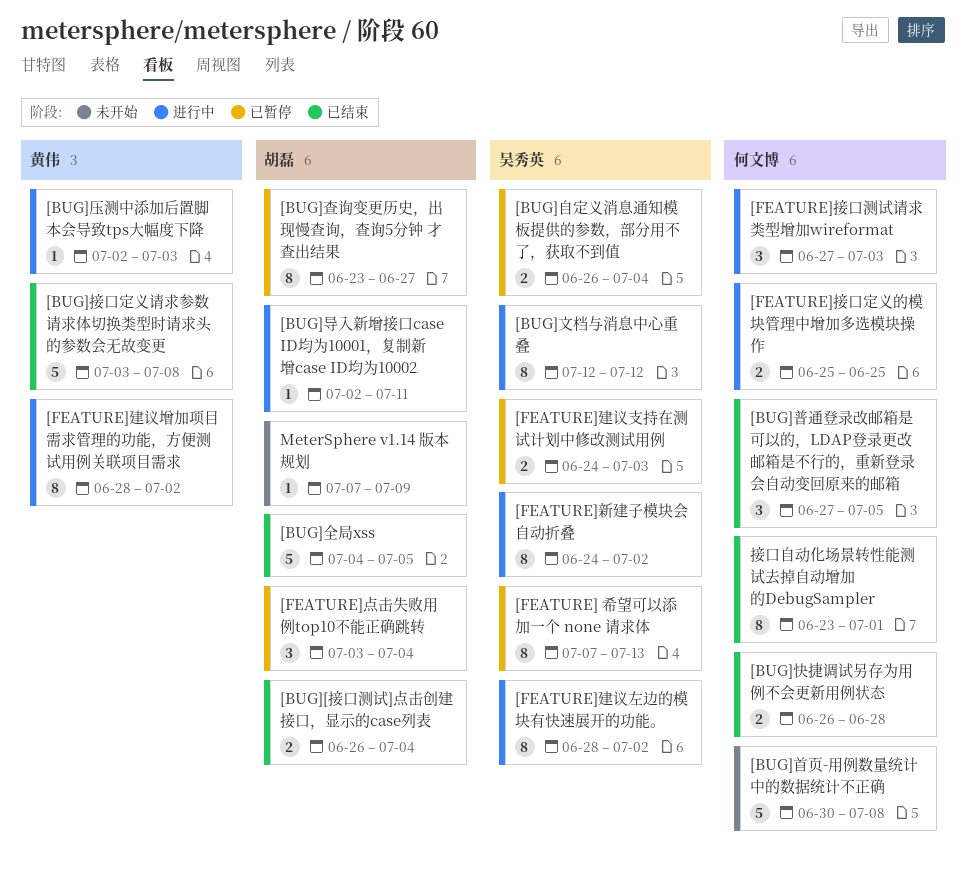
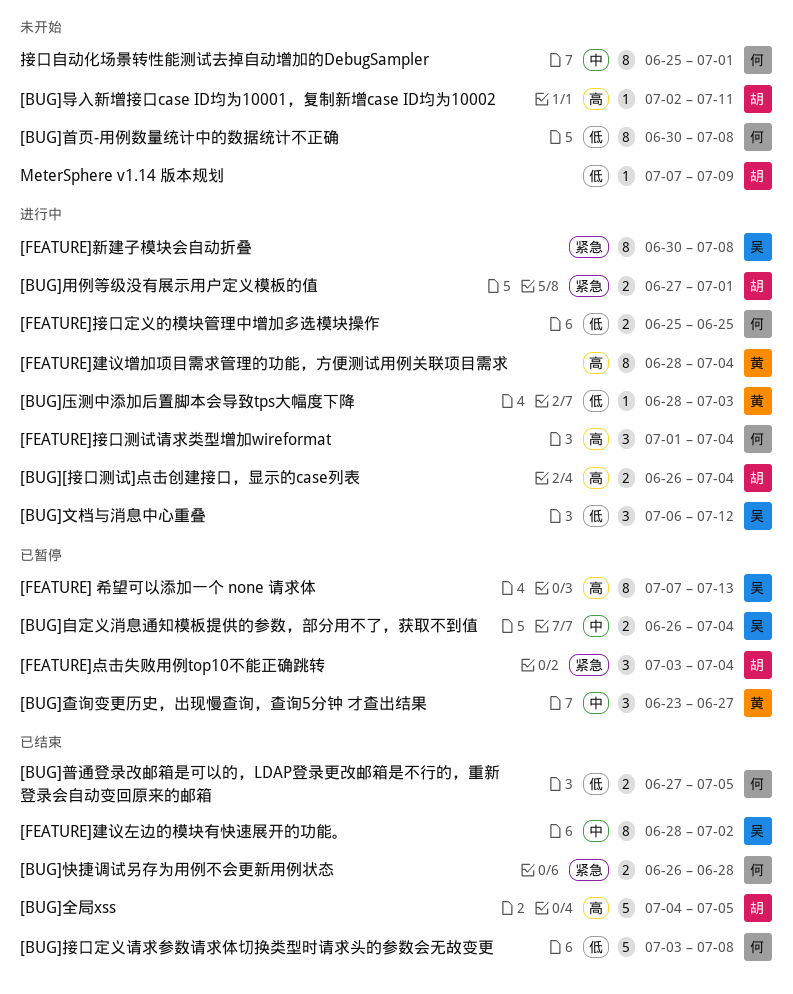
[BUG][接口测试]点击创建接口，显示的case列表, status: 已结束 -> 进行中
[BUG]压测中添加后置脚本会导致tps大幅度下降, start: Jul 2 -> Jun 28
[BUG]导入新增接口case ID均为10001，复制新增case ID均为10002, status: 进行中 -> 未开始
[BUG]接口定义请求参数请求体切换类型时请求头的参数会无故变更, owner: 黄伟 -> 何文博
[BUG]文档与消息中心重叠, estimate: 8 -> 3
[BUG]文档与消息中心重叠, start: Jul 12 -> Jul 6
[BUG]普通登录改邮箱是可以的，LDAP登录更改邮箱是不行的，重新登录会自动变回原来的邮箱, estimate: 3 -> 2
[BUG]查询变更历史，出现慢查询，查询5分钟 才查出结果, owner: 胡磊 -> 黄伟
[BUG]查询变更历史，出现慢查询，查询5分钟 才查出结果, estimate: 8 -> 3
[BUG]用例等级没有展示用户定义模板的值: none -> present
[BUG]首页-用例数量统计中的数据统计不正确, estimate: 5 -> 8
[FEATURE]建议增加项目需求管理的功能，方便测试用例关联项目需求, due: Jul 2 -> Jul 4
[FEATURE]建议左边的模块有快速展开的功能。, status: 进行中 -> 已结束
[FEATURE]建议支持在测试计划中修改测试用例: present -> none
[FEATURE]接口测试请求类型增加wireformat, start: Jun 27 -> Jul 1
[FEATURE]接口测试请求类型增加wireformat, due: Jul 3 -> Jul 4
[FEATURE]新建子模块会自动折叠, start: Jun 24 -> Jun 30
[FEATURE]新建子模块会自动折叠, due: Jul 2 -> Jul 8
接口自动化场景转性能测试去掉自动增加的DebugSampler, status: 已结束 -> 未开始
接口自动化场景转性能测试去掉自动增加的DebugSampler, start: Jun 23 -> Jun 25

